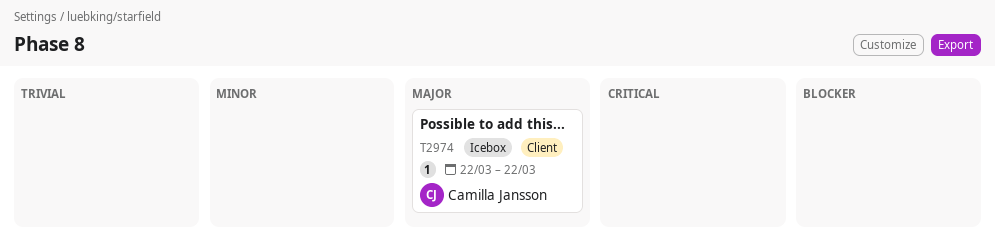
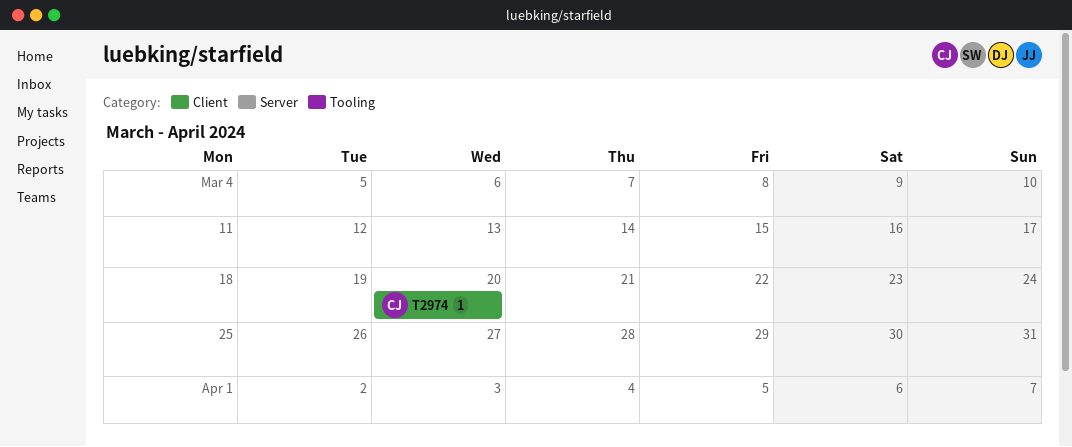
T2974, start: Mar 22 -> Mar 20
T2974, due: Mar 22 -> Mar 20

